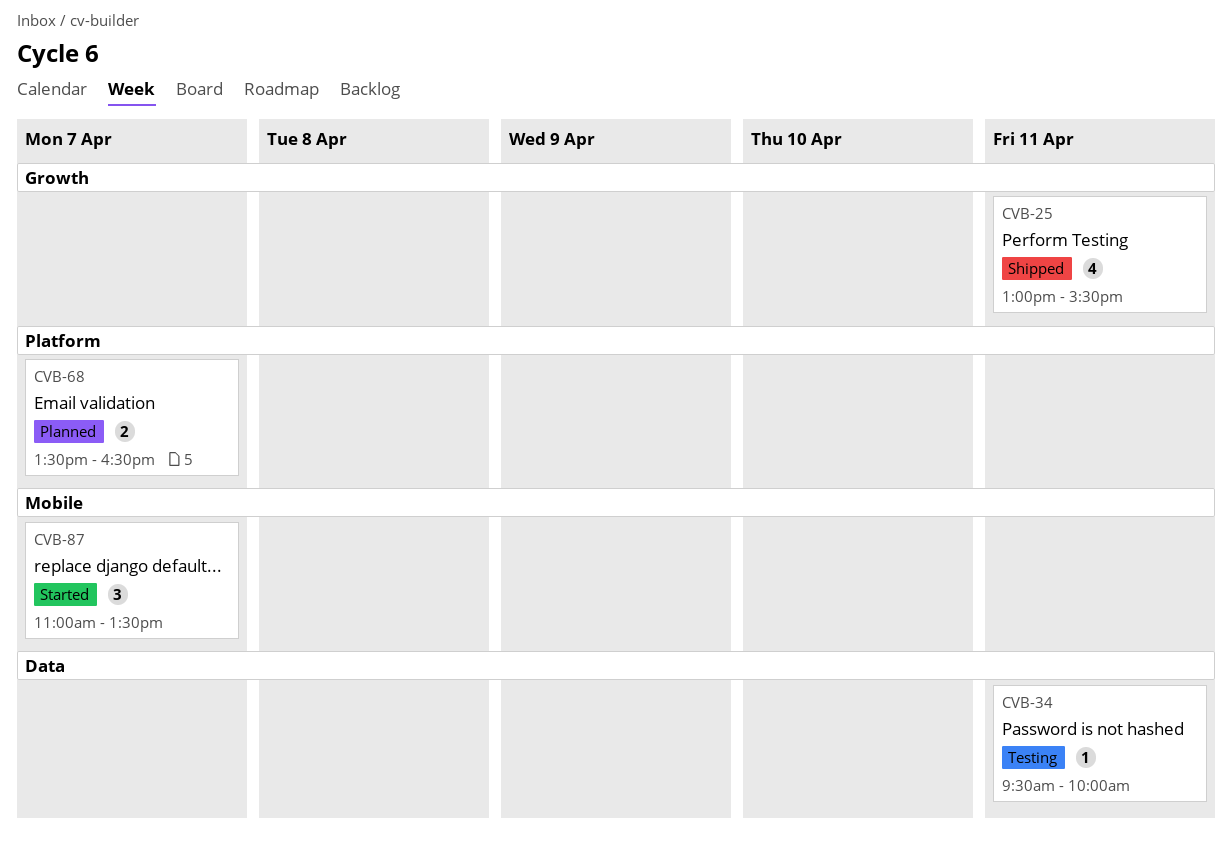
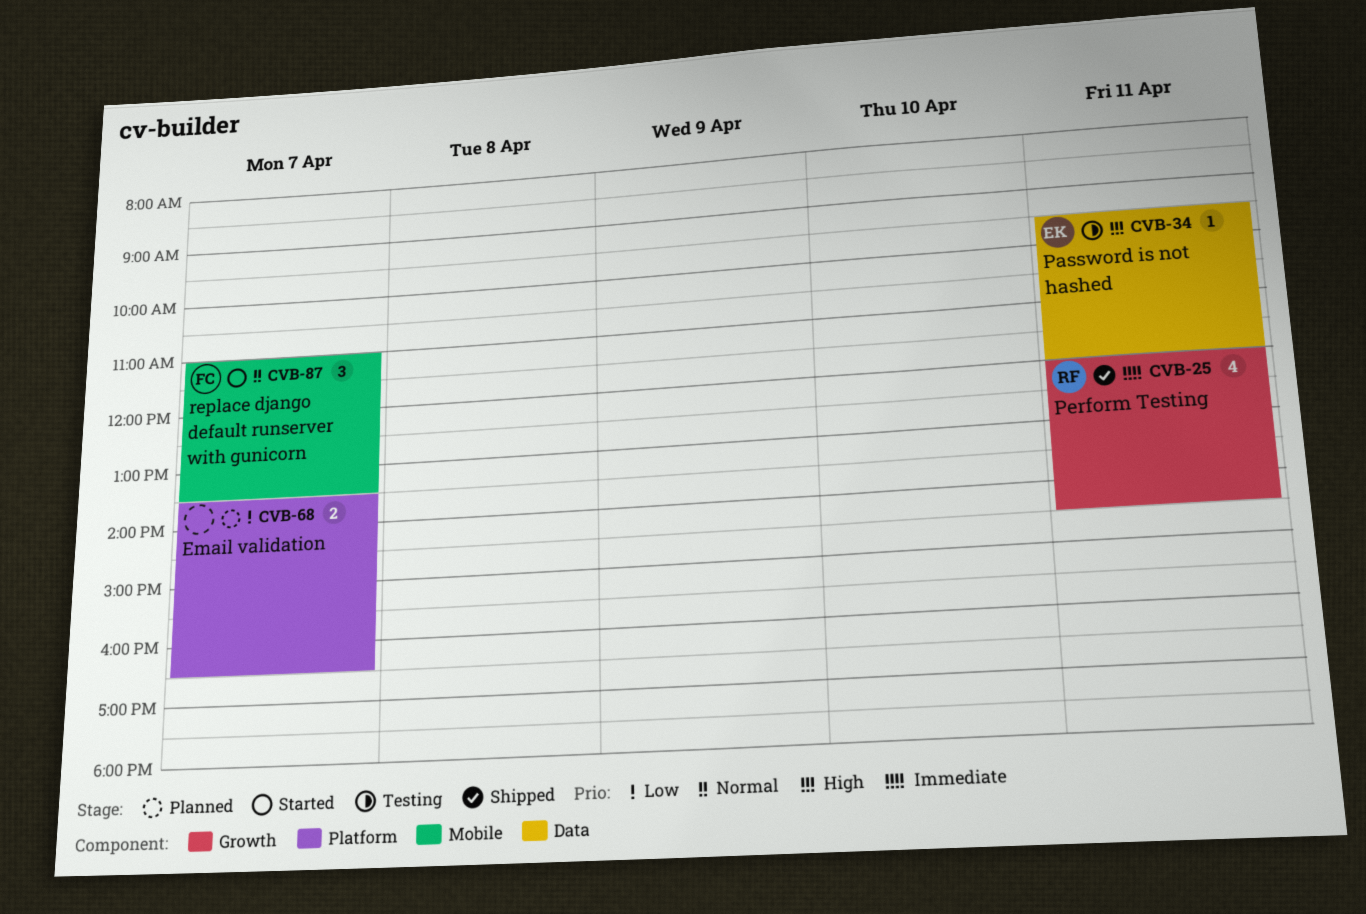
CVB-25, begins: 13:00 -> 12:00
CVB-25, ends: 15:30 -> 14:30
CVB-34, ends: 10:00 -> 12:00

